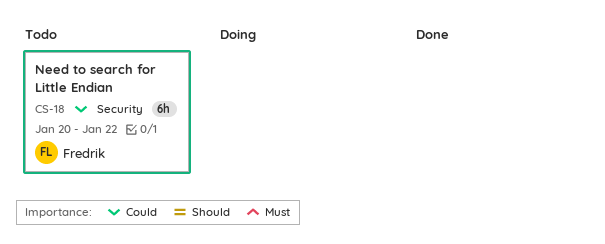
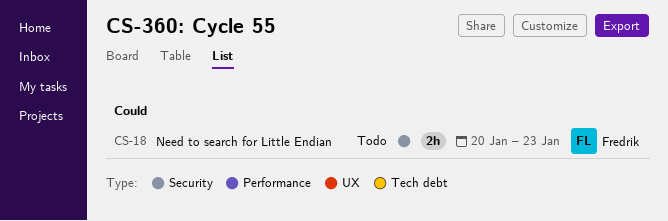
CS-18, estimate: 6h -> 2h
CS-18, due: Jan 22 -> Jan 23

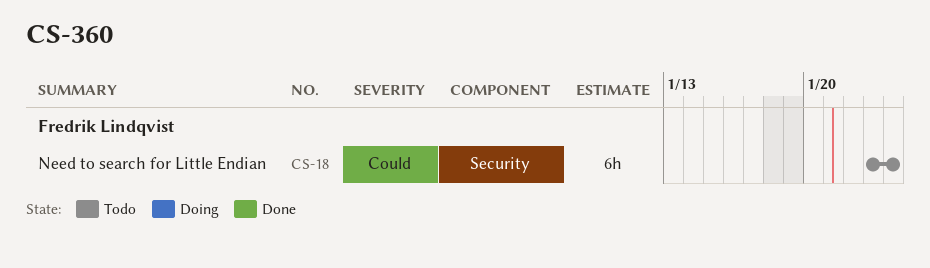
CS-18, estimate: 2h -> 6h
CS-18, start: Jan 20 -> Jan 23
CS-18, due: Jan 23 -> Jan 24

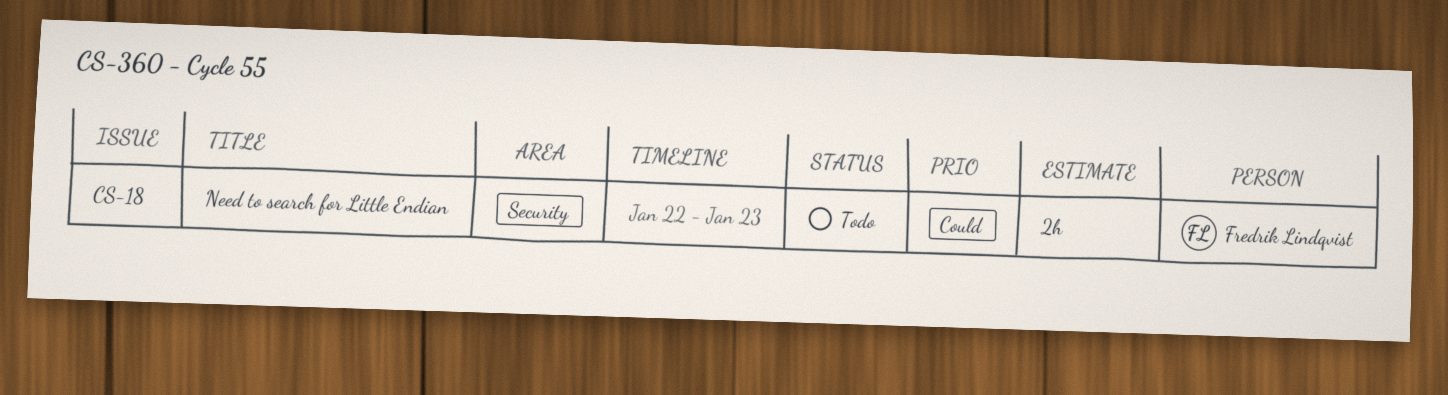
CS-18, estimate: 6h -> 2h
CS-18, start: Jan 23 -> Jan 22
CS-18, due: Jan 24 -> Jan 23

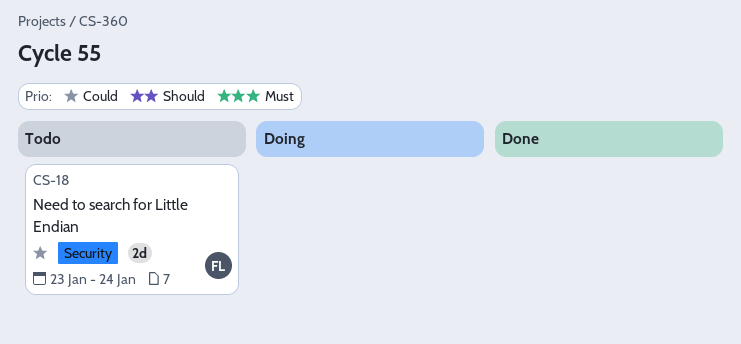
CS-18, estimate: 2h -> 2d
CS-18, start: Jan 22 -> Jan 23
CS-18, due: Jan 23 -> Jan 24

